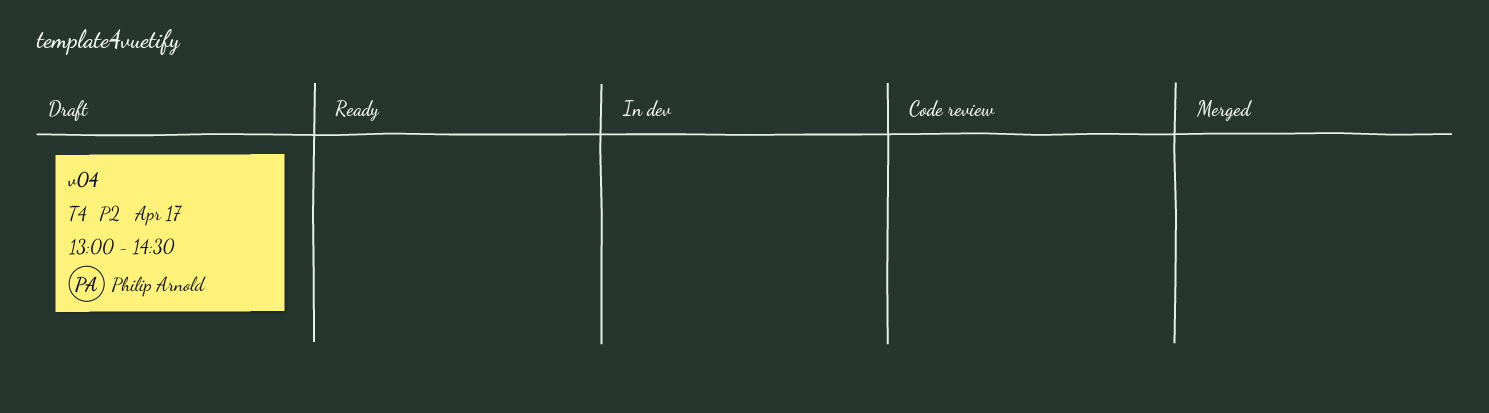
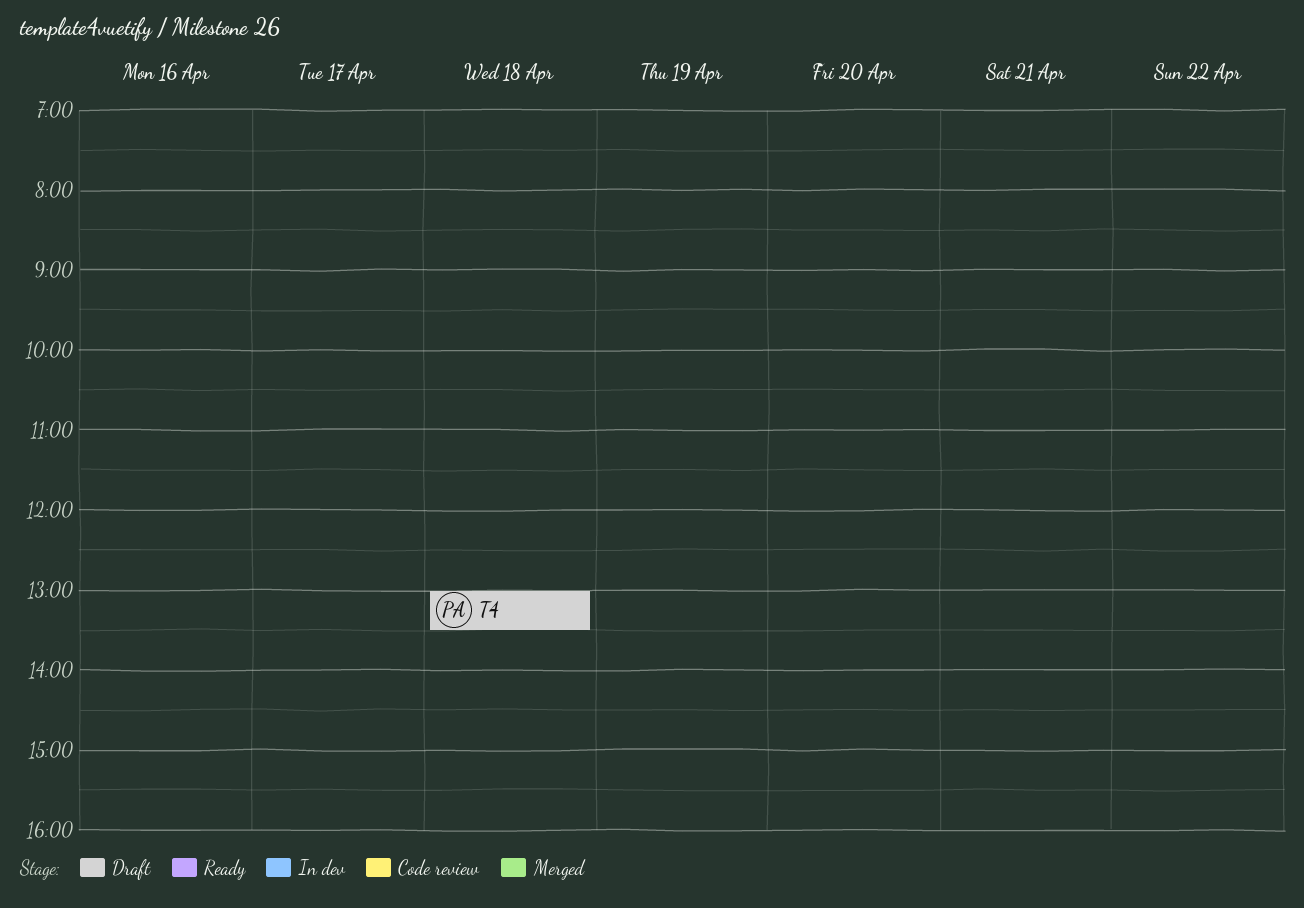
T4, day: Apr 17 -> Apr 18
T4, ends: 14:30 -> 13:30

